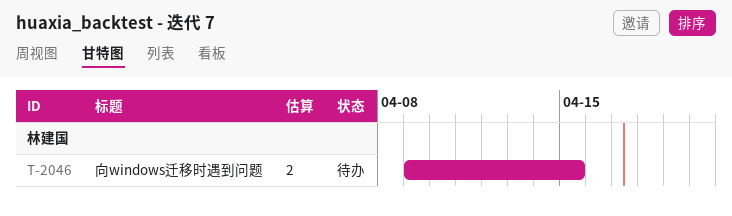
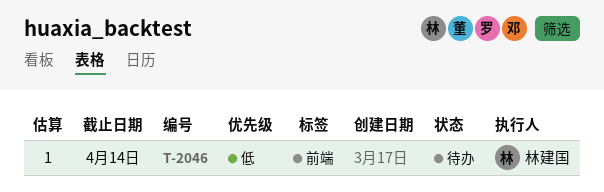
T-2046, estimate: 2 -> 1
T-2046, due: Apr 15 -> Apr 14

